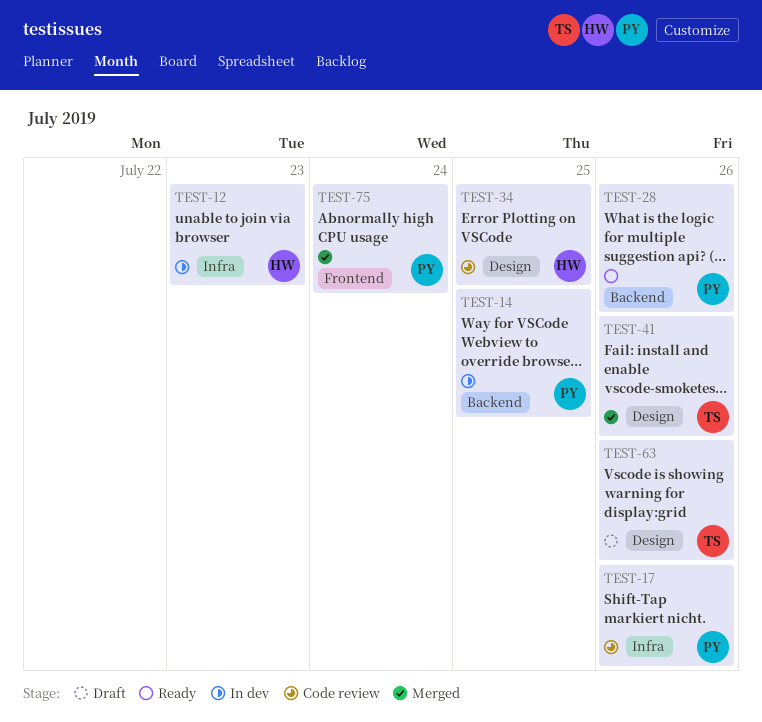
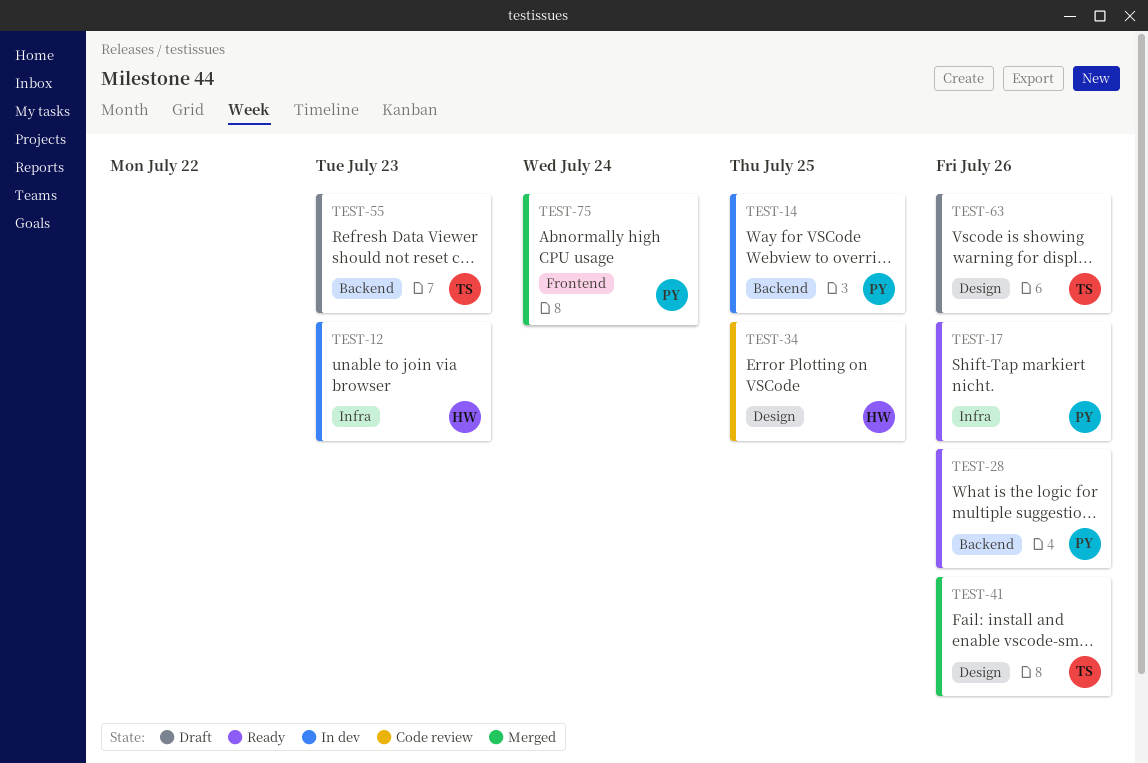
TEST-17, status: Code review -> Ready
TEST-55: none -> present

